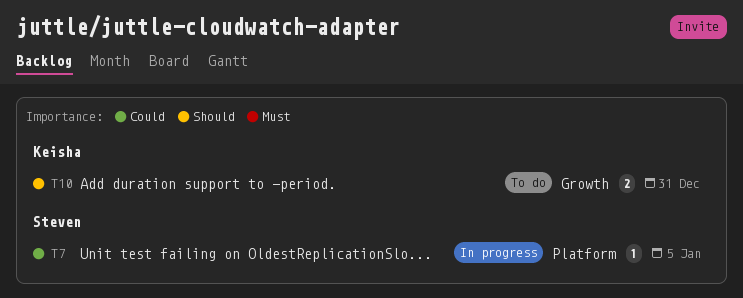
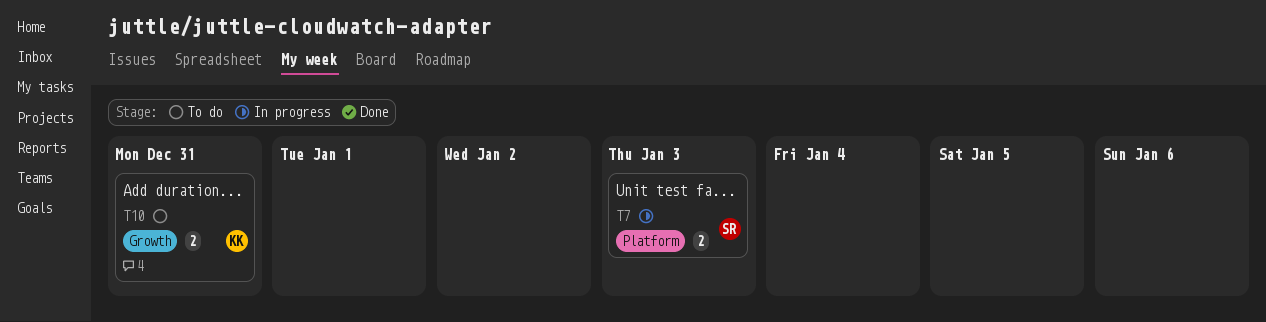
T7, estimate: 1 -> 2
T7, due: Jan 5 -> Jan 3

